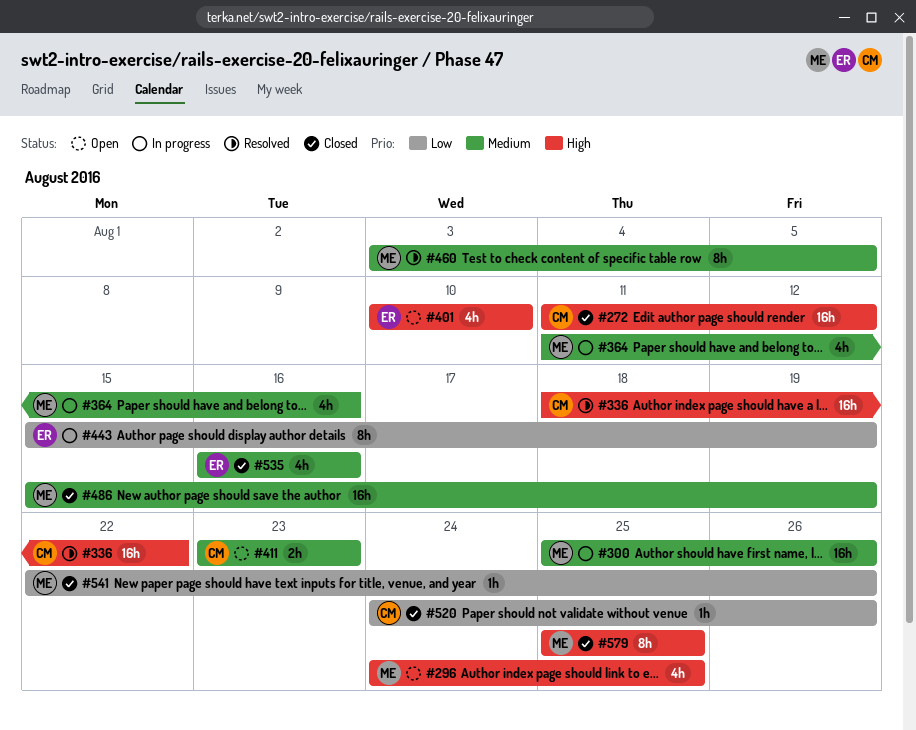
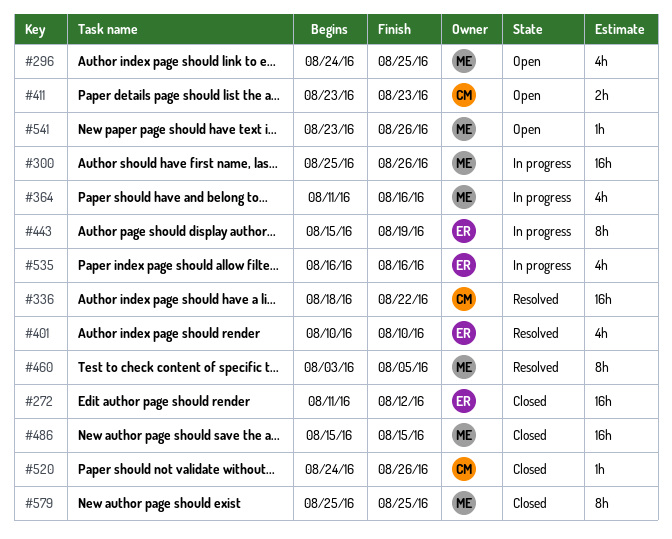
#272, owner: CM -> ER
#401, status: Open -> Resolved
#486, due: Aug 19 -> Aug 15
#535, status: Closed -> In progress
#541, status: Closed -> Open
#541, start: Aug 22 -> Aug 23

